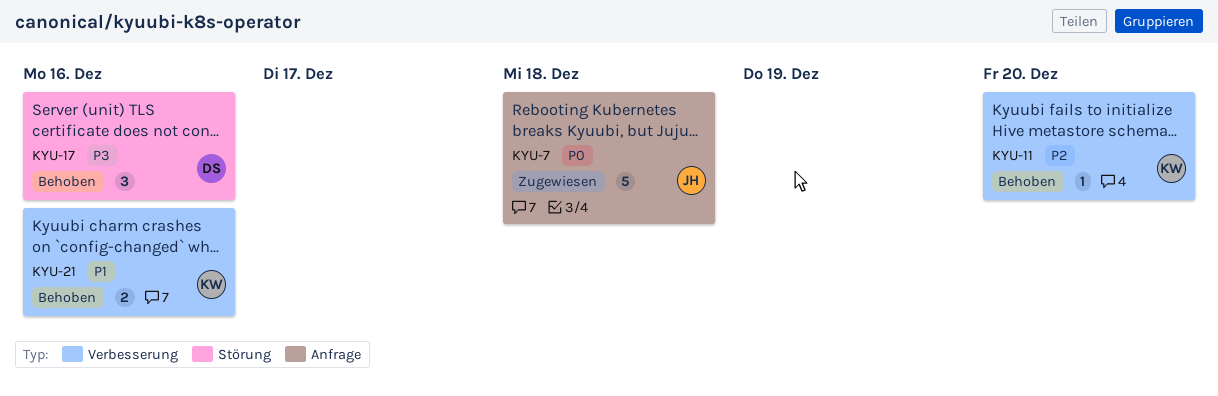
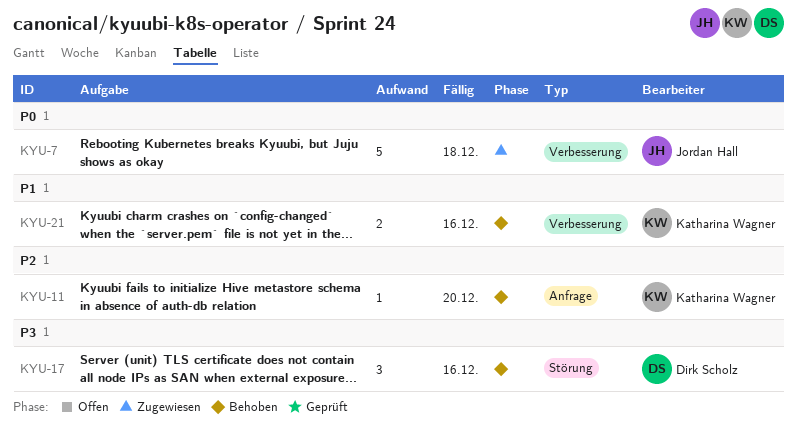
KYU-7, label: Anfrage -> Verbesserung
KYU-11, label: Verbesserung -> Anfrage

